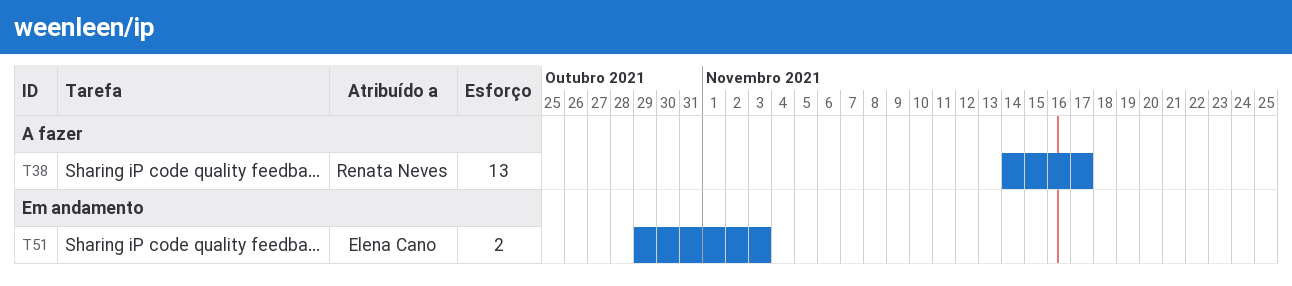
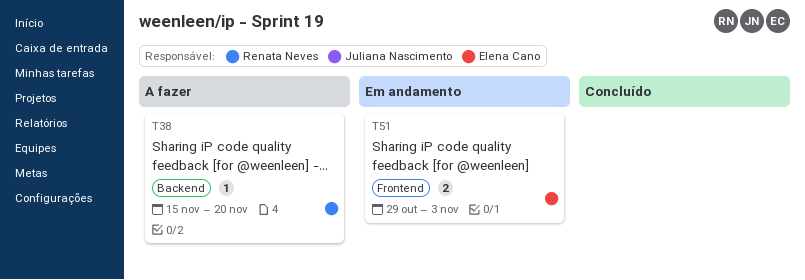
T38, estimate: 13 -> 1
T38, start: Nov 14 -> Nov 15
T38, due: Nov 17 -> Nov 20

